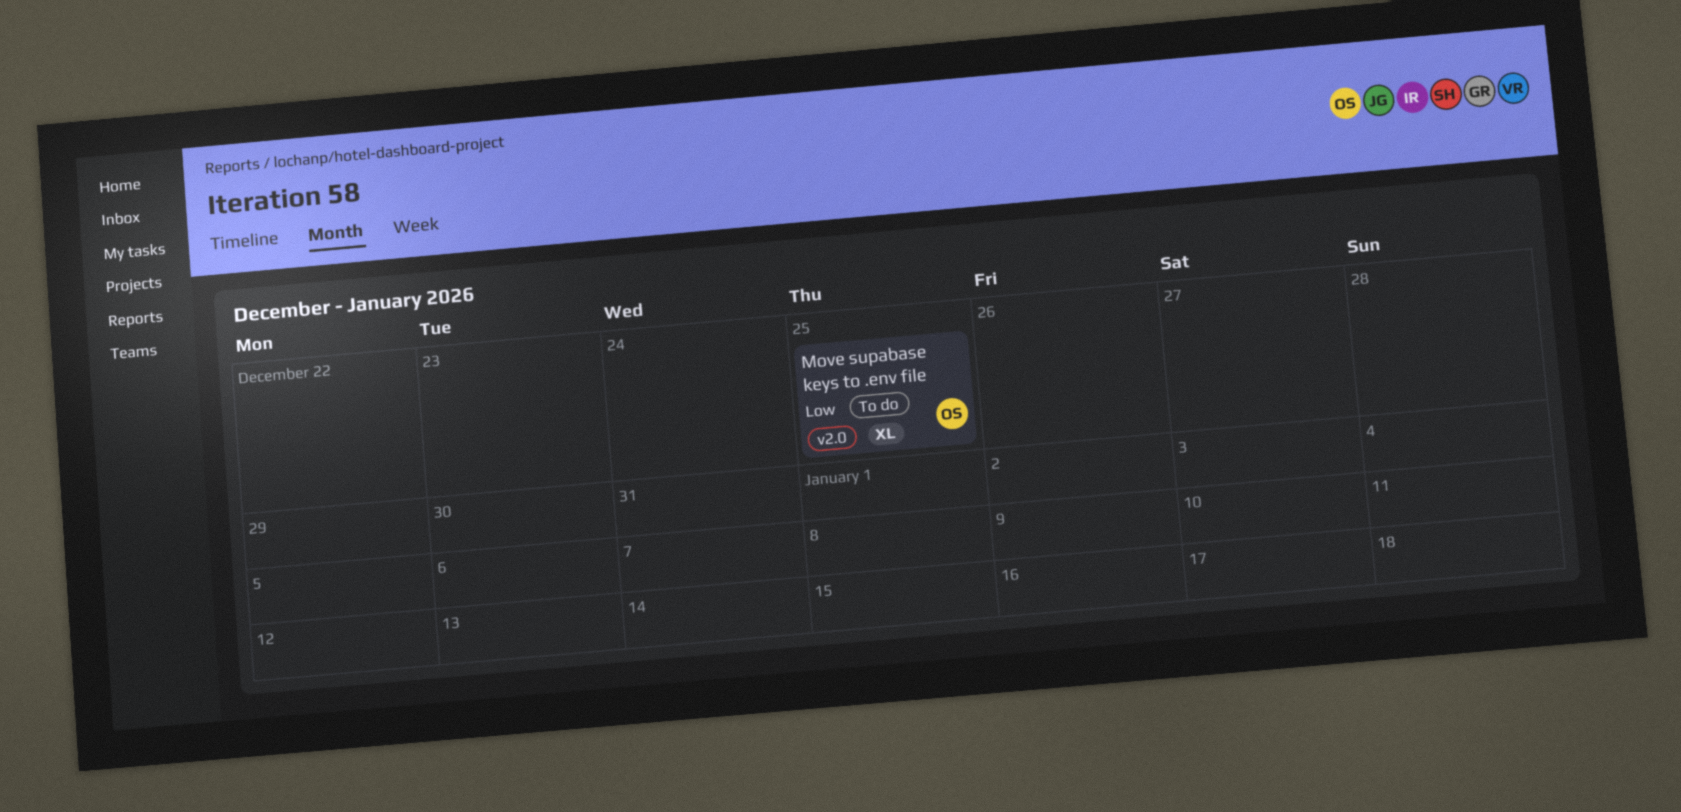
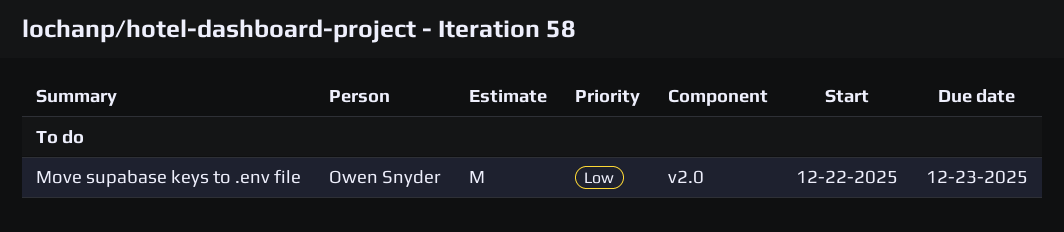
Move supabase keys to .env file, estimate: XL -> M
Move supabase keys to .env file, due: Dec 25 -> Dec 23

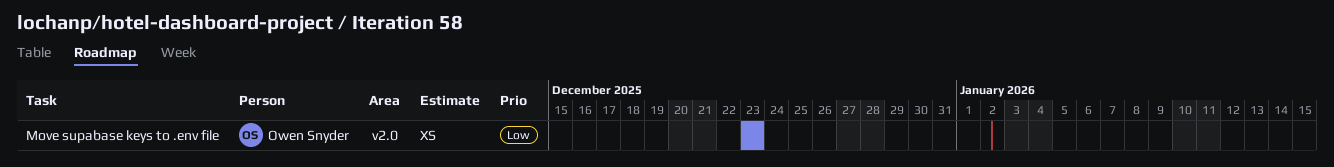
Move supabase keys to .env file, estimate: M -> XS
Move supabase keys to .env file, start: Dec 22 -> Dec 23

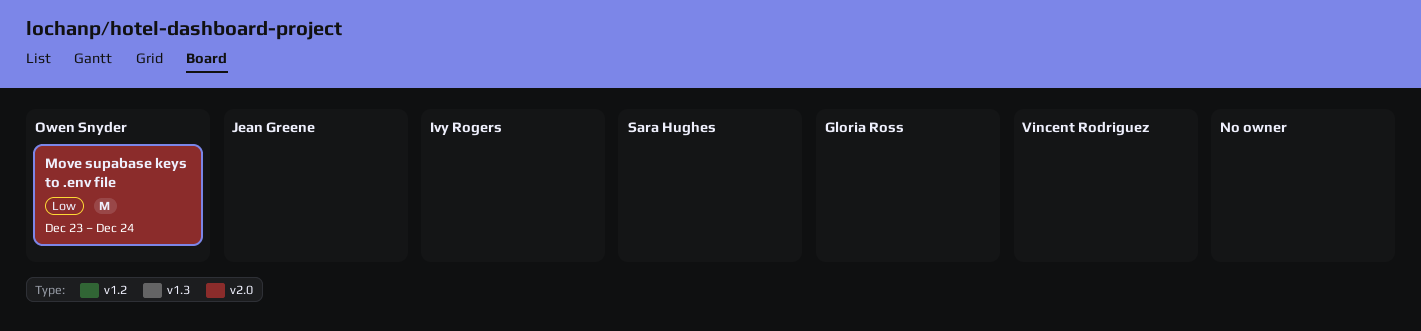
Move supabase keys to .env file, estimate: XS -> M
Move supabase keys to .env file, due: Dec 23 -> Dec 24

